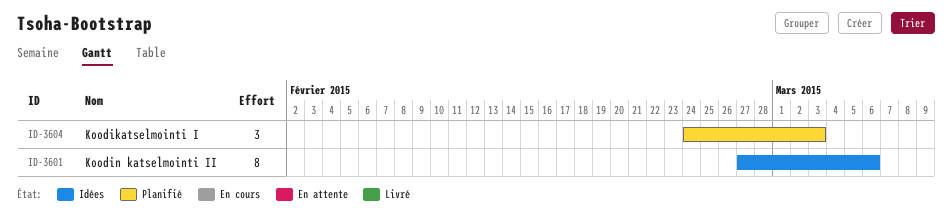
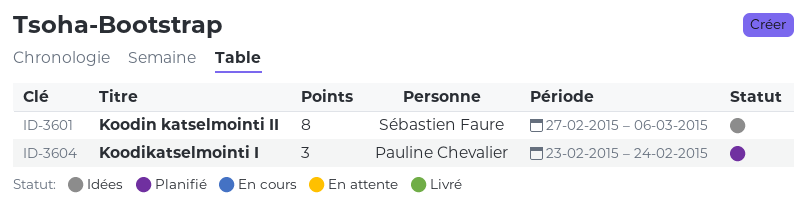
ID-3604, start: Feb 24 -> Feb 23
ID-3604, due: Mar 3 -> Feb 24

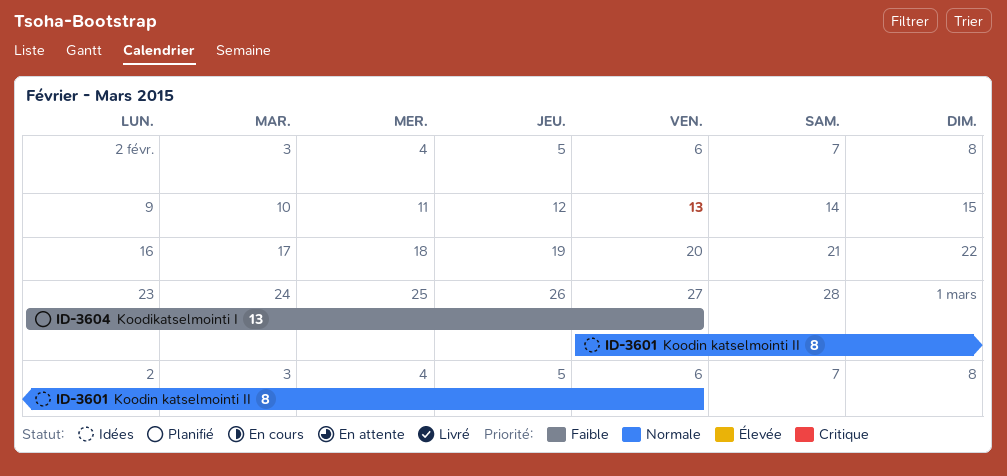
ID-3604, estimate: 3 -> 13
ID-3604, due: Feb 24 -> Feb 27

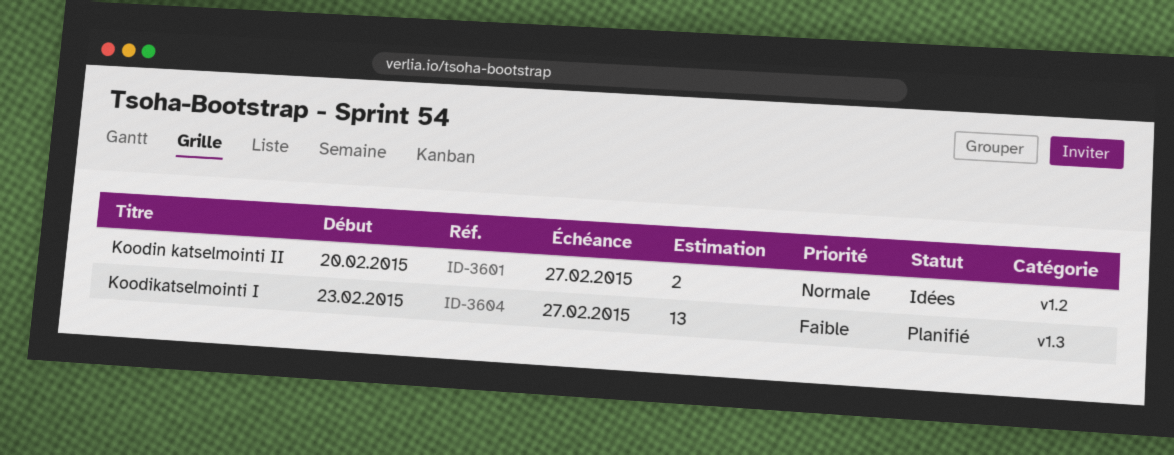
ID-3601, estimate: 8 -> 2
ID-3601, start: Feb 27 -> Feb 20
ID-3601, due: Mar 6 -> Feb 27

